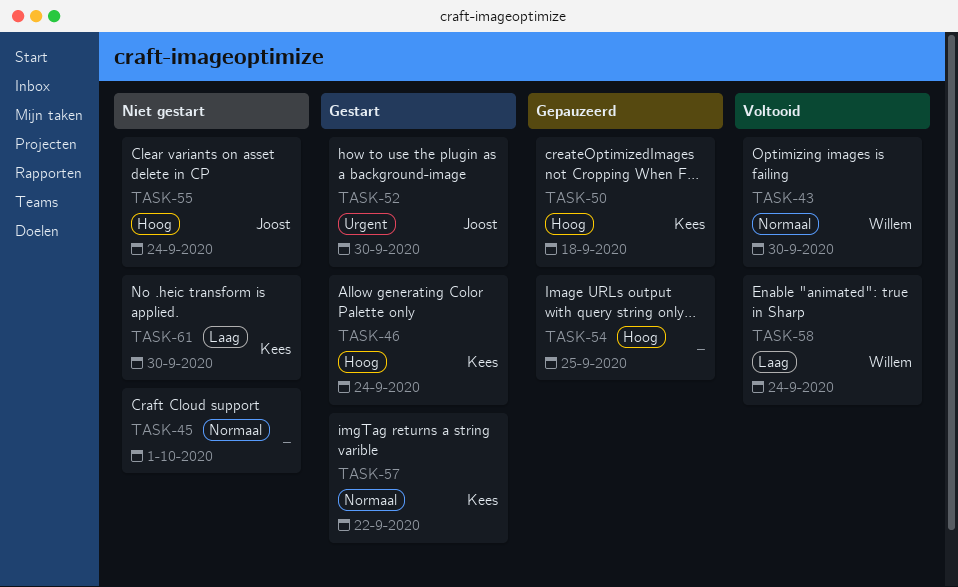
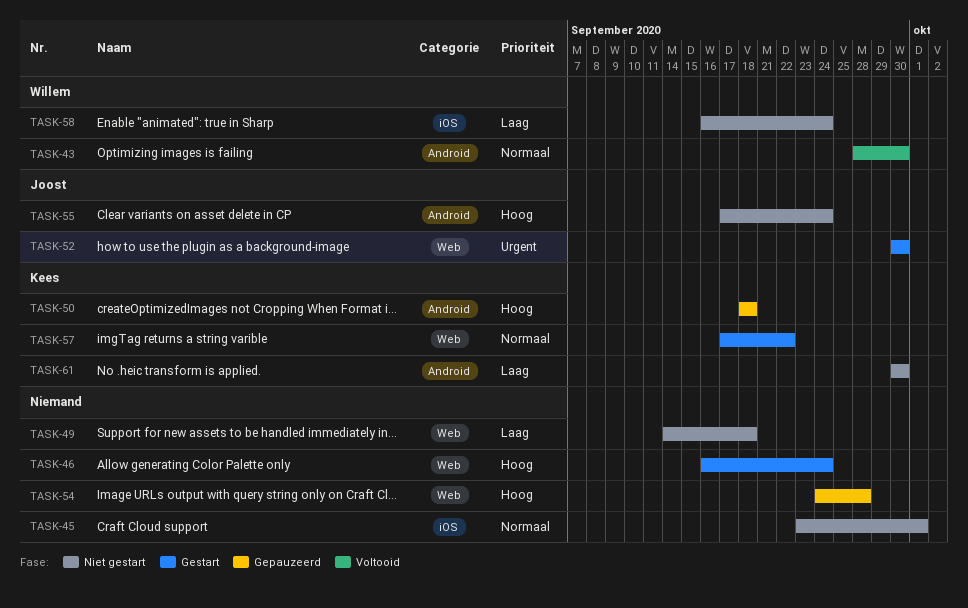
TASK-46, owner: Kees -> none
TASK-49: none -> present
TASK-54, due: Sep 25 -> Sep 28
TASK-58, status: Voltooid -> Niet gestart

